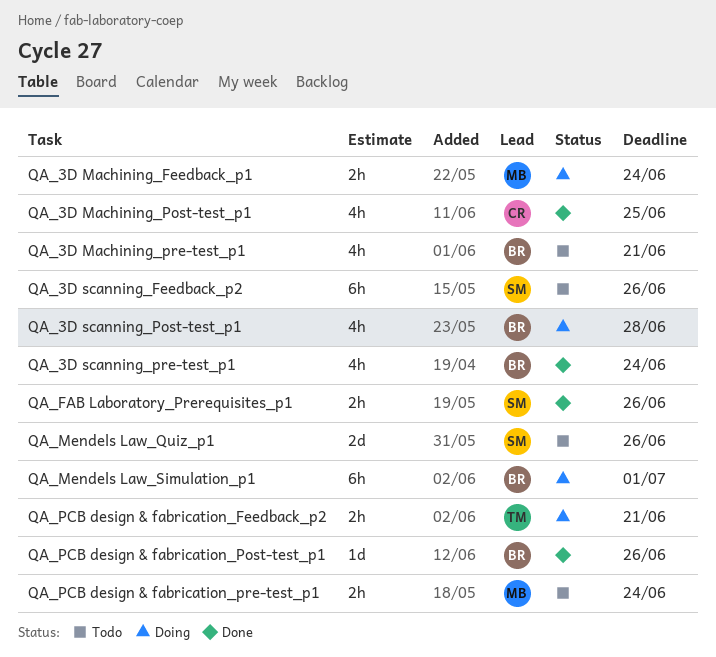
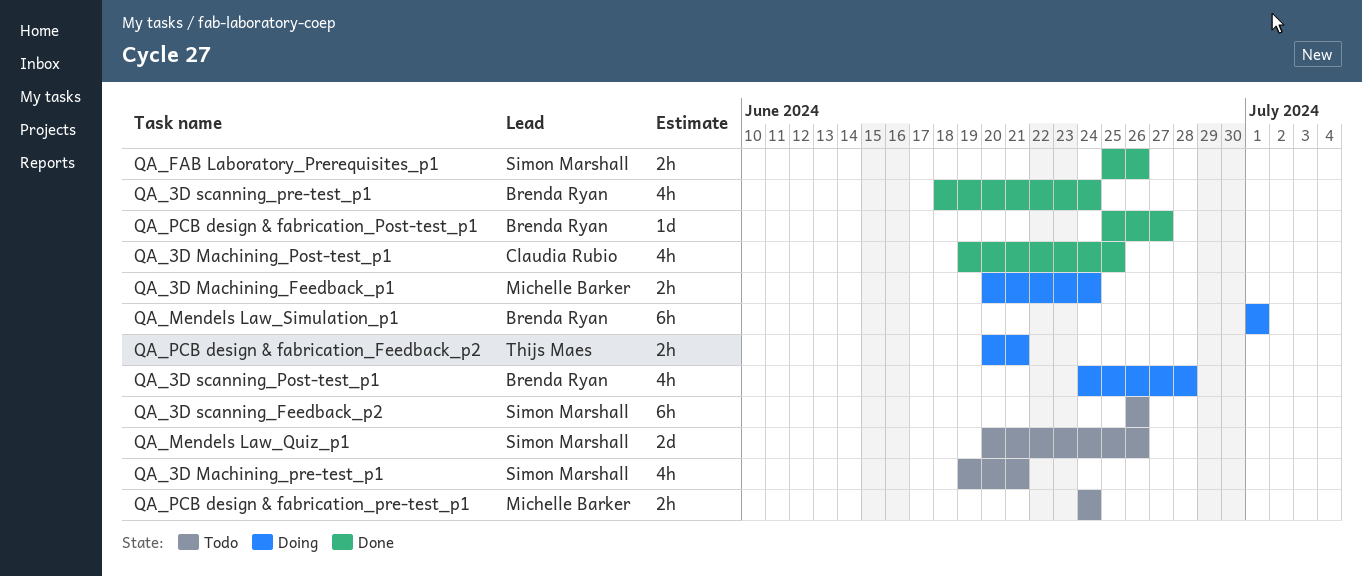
QA_3D Machining_pre-test_p1, owner: Brenda Ryan -> Simon Marshall
QA_PCB design & fabrication_Post-test_p1, due: Jun 26 -> Jun 27

